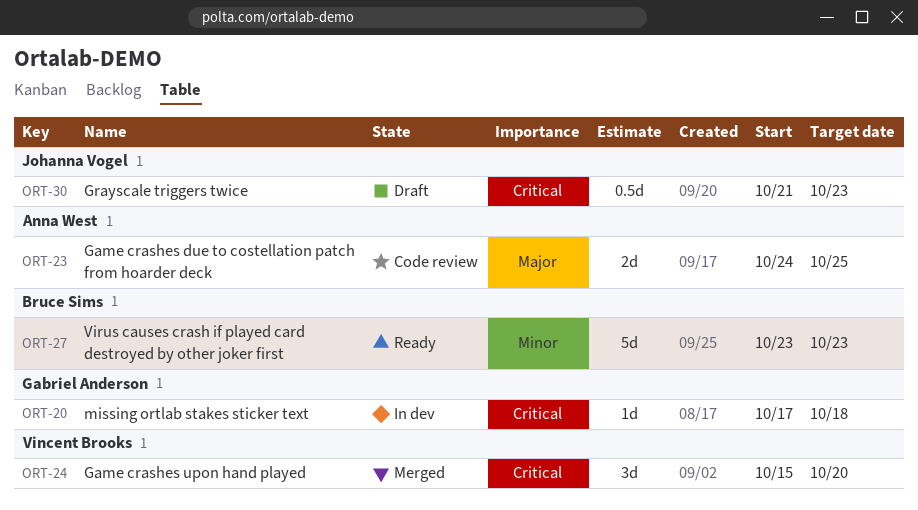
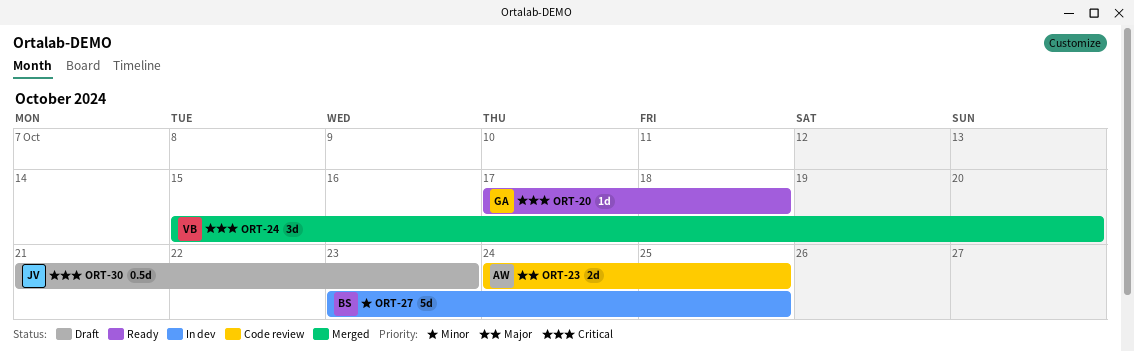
ORT-20, status: In dev -> Ready
ORT-27, status: Ready -> In dev
ORT-27, due: Oct 23 -> Oct 25

